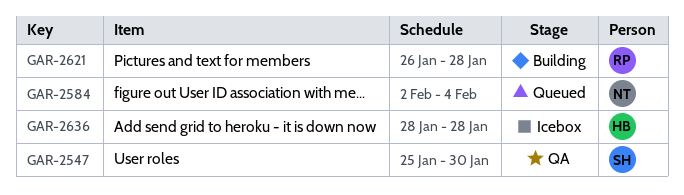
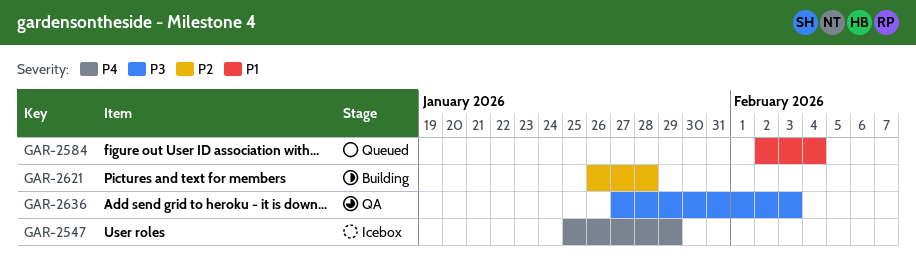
GAR-2547, status: QA -> Icebox
GAR-2547, due: Jan 30 -> Jan 29
GAR-2636, status: Icebox -> QA
GAR-2636, start: Jan 28 -> Jan 27
GAR-2636, due: Jan 28 -> Feb 3

